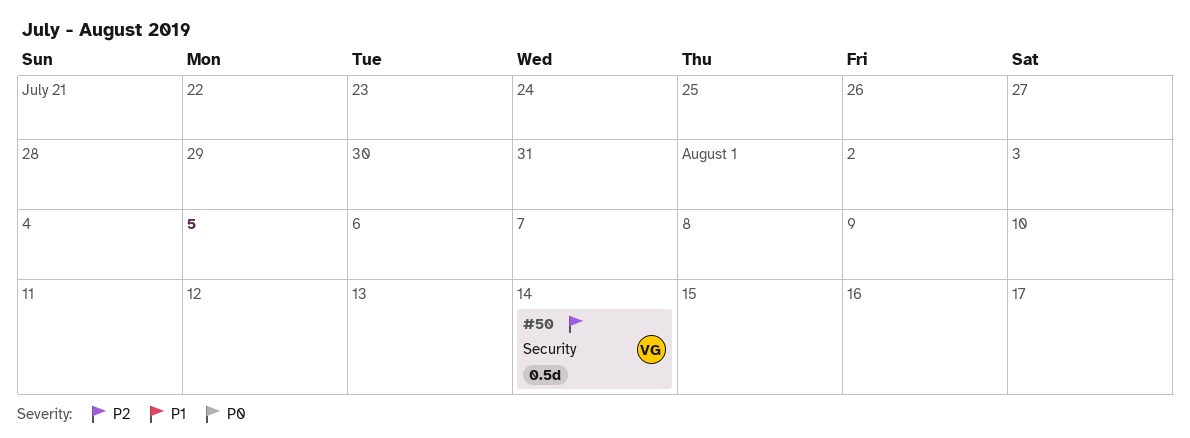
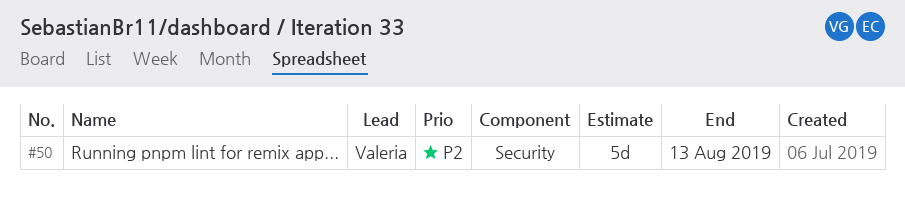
#50, estimate: 0.5d -> 5d
#50, due: Aug 14 -> Aug 13

